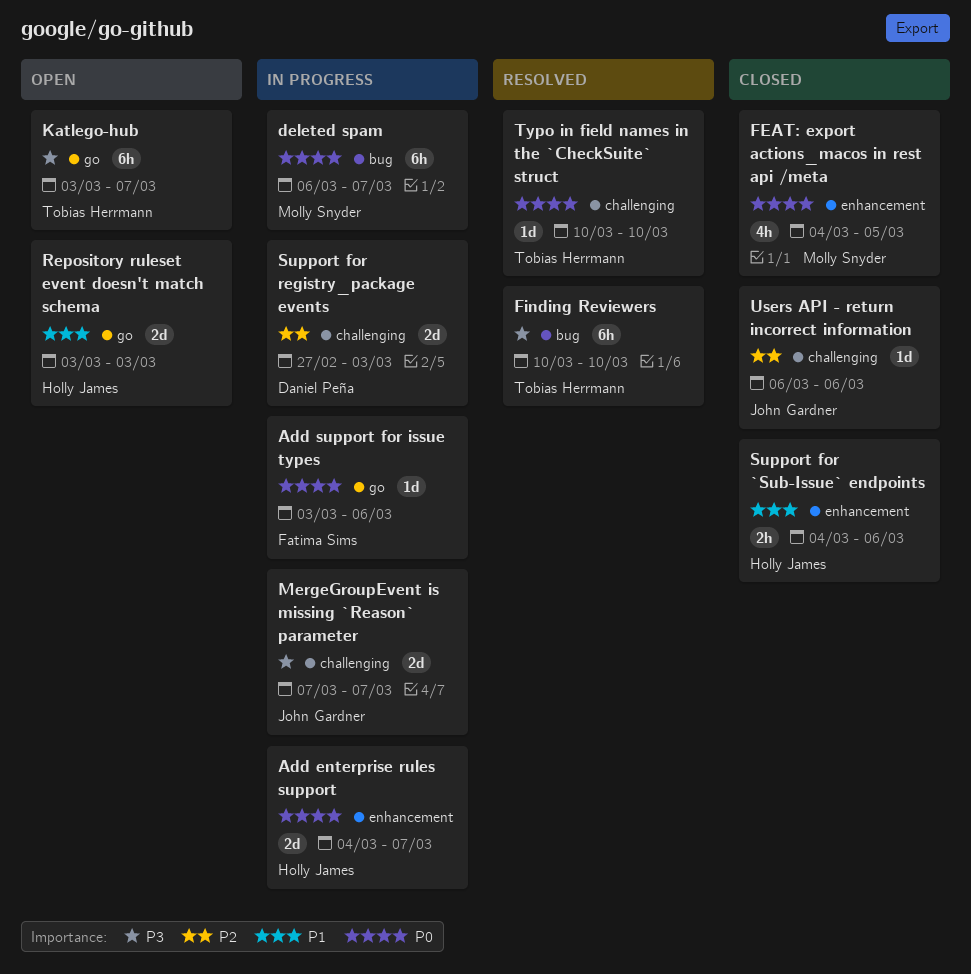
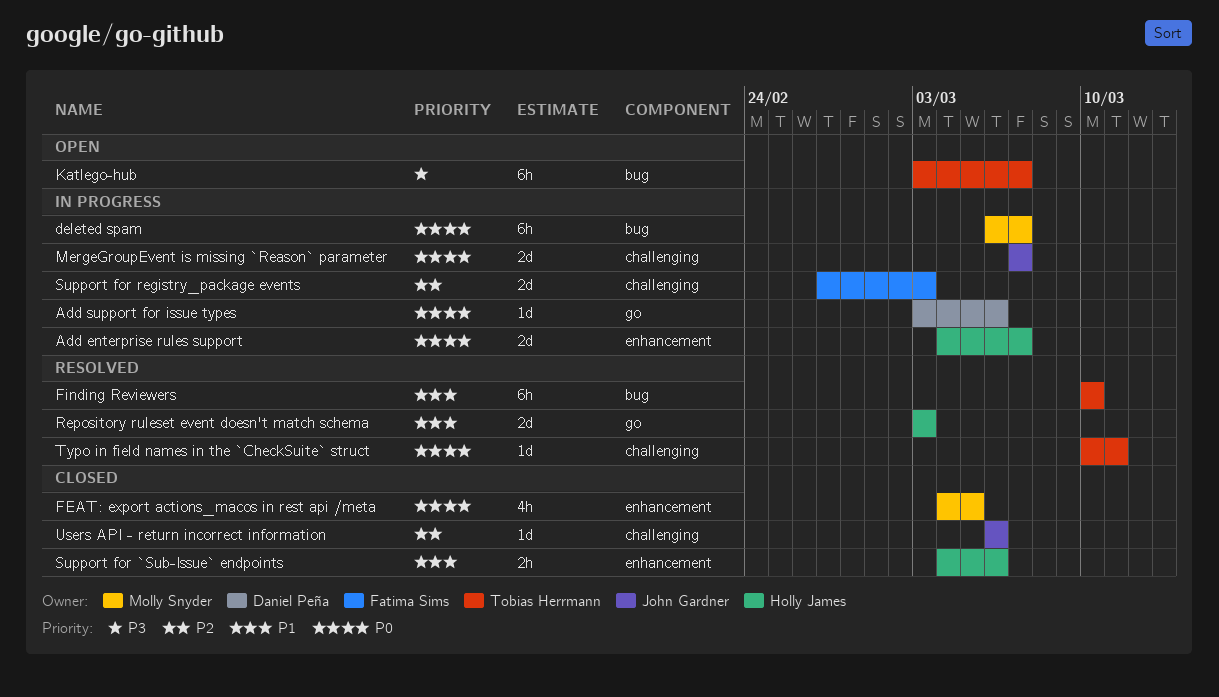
Add support for issue types, owner: Fatima Sims -> Daniel Peña
Finding Reviewers, priority: P3 -> P1
Katlego-hub, label: go -> bug
MergeGroupEvent is missing `Reason` parameter, priority: P3 -> P0
Repository ruleset event doesn't match schema, status: Open -> Resolved
Support for registry_package events, owner: Daniel Peña -> Fatima Sims
Typo in field names in the `CheckSuite` struct, due: Mar 10 -> Mar 11

